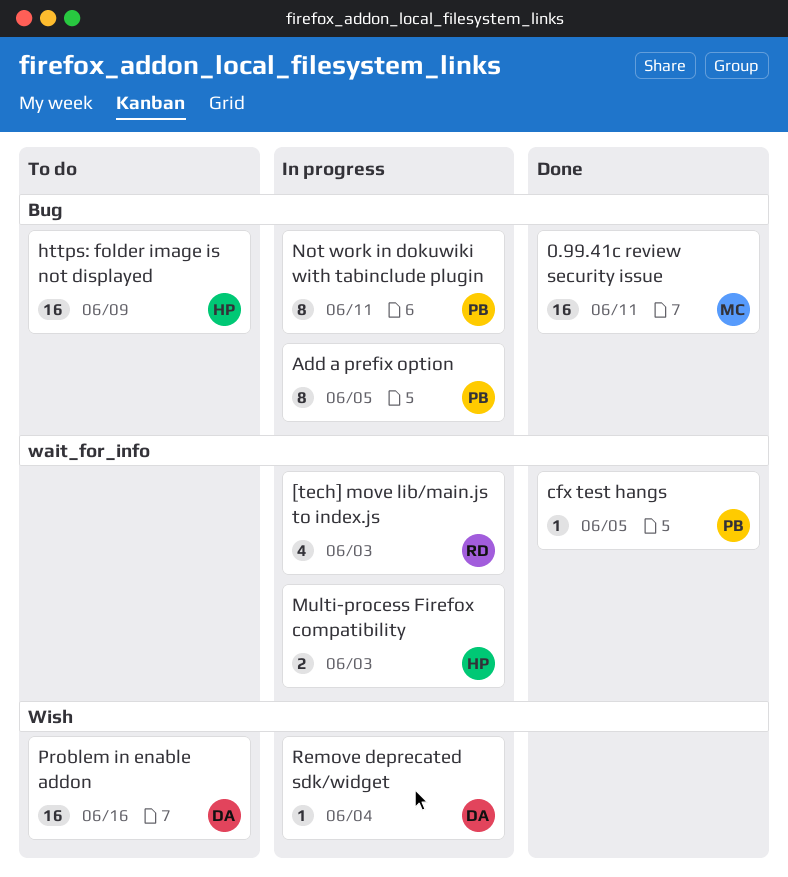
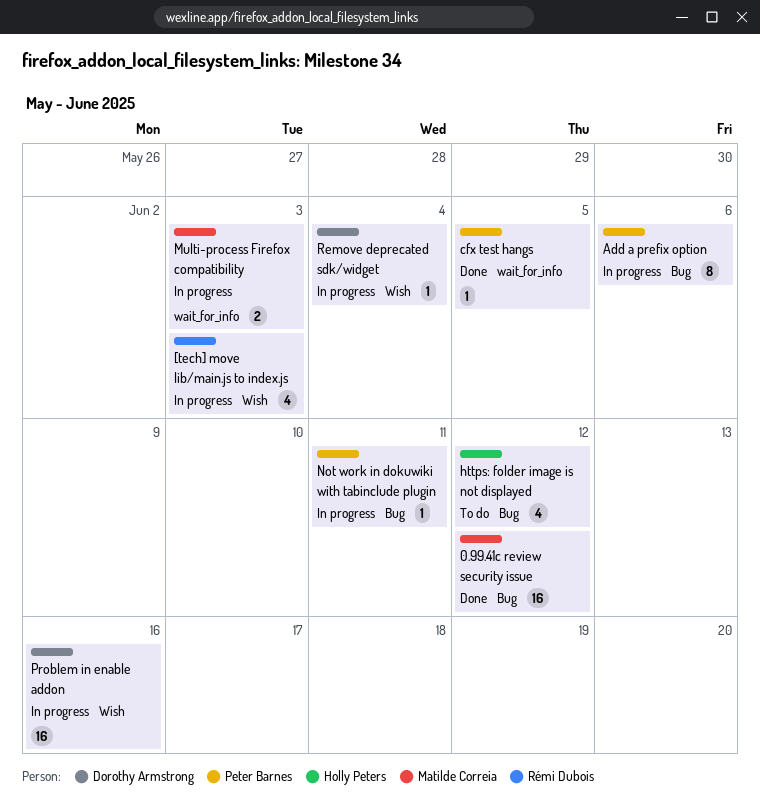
0.99.41c review security issue, due: Jun 11 -> Jun 12
[tech] move lib/main.js to index.js, label: wait_for_info -> Wish
Add a prefix option, due: Jun 5 -> Jun 6
https: folder image is not displayed, estimate: 16 -> 4
https: folder image is not displayed, due: Jun 9 -> Jun 12
Multi-process Firefox compatibility, owner: Holly Peters -> Matilde Correia
Not work in dokuwiki with tabinclude plugin, estimate: 8 -> 1
Problem in enable addon, status: To do -> In progress

